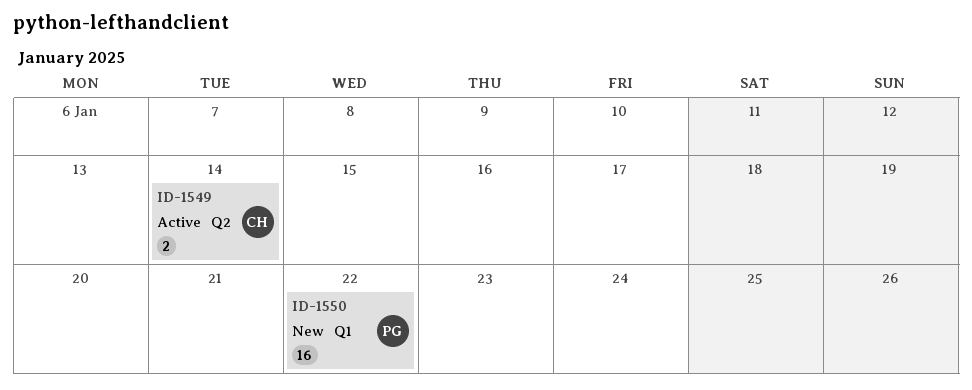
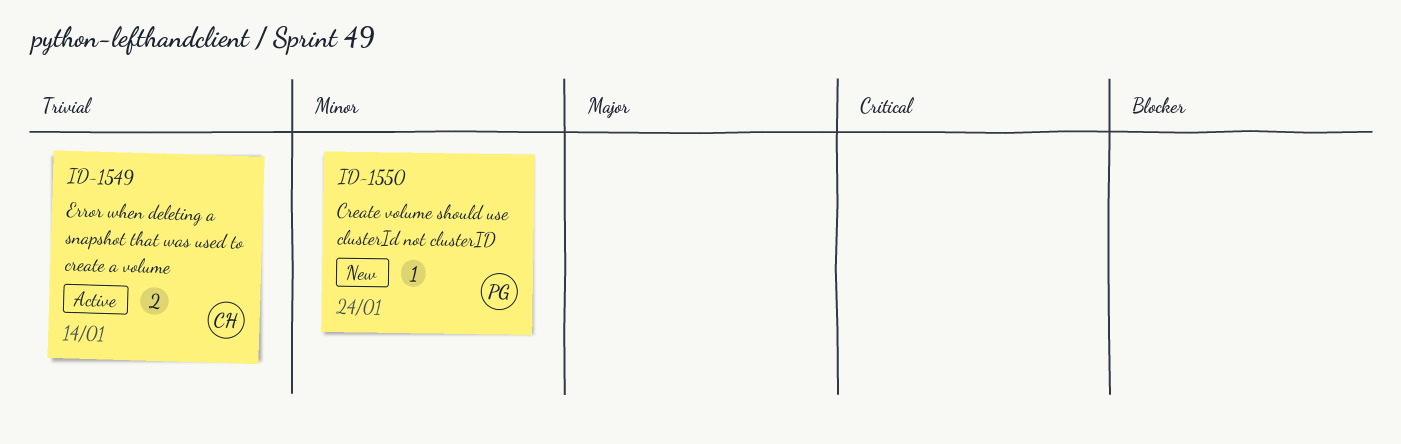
ID-1550, estimate: 16 -> 1
ID-1550, due: Jan 22 -> Jan 24

